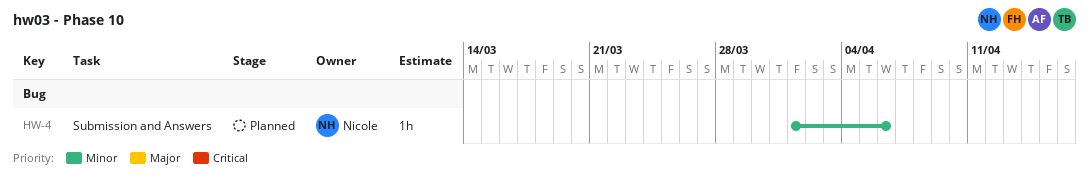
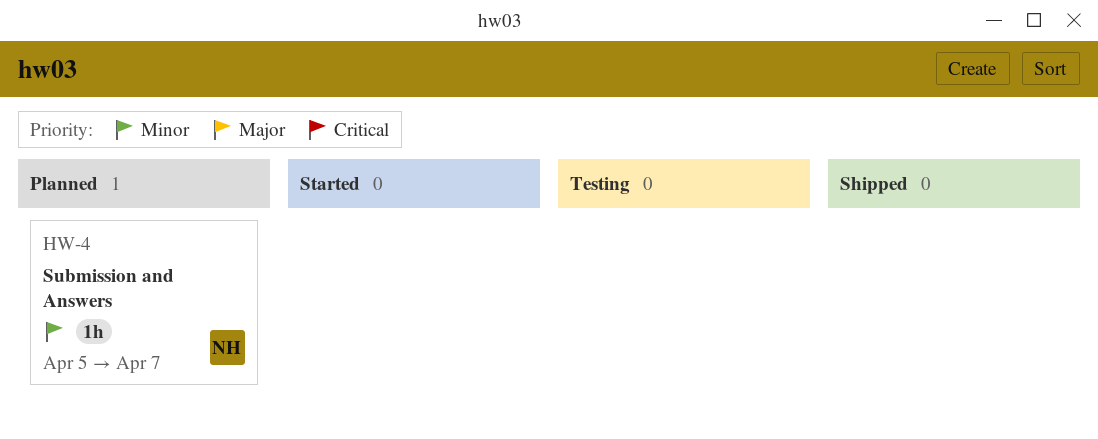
HW-4, start: Apr 1 -> Apr 5
HW-4, due: Apr 6 -> Apr 7

